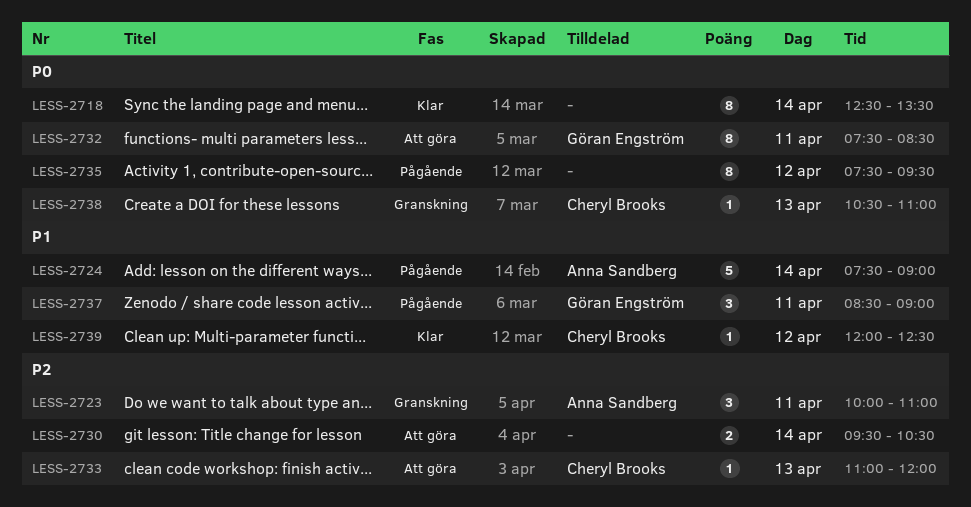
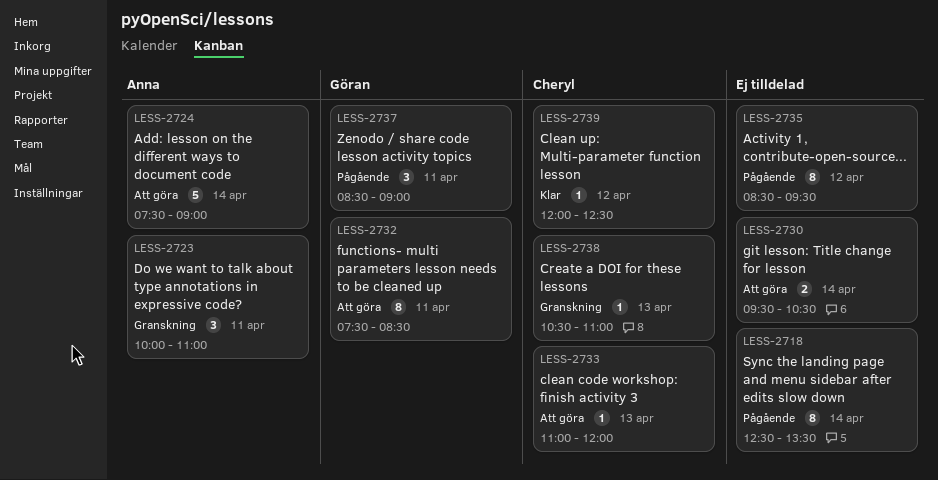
LESS-2718, status: Klar -> Pågående
LESS-2724, status: Pågående -> Att göra
LESS-2735, begins: 07:30 -> 08:30

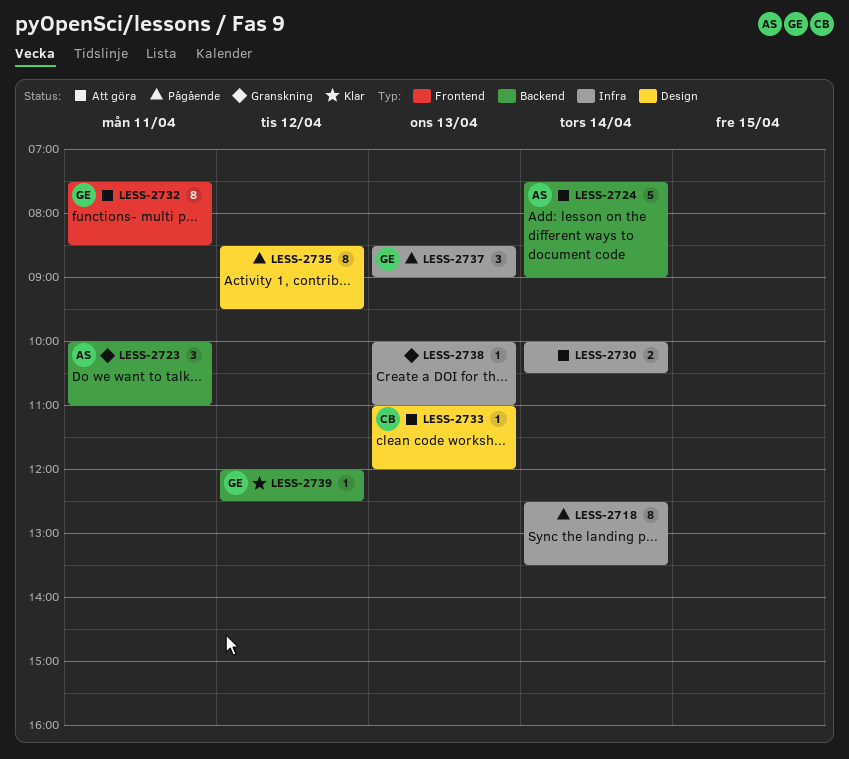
LESS-2730, begins: 09:30 -> 10:00
LESS-2737, day: Apr 11 -> Apr 13
LESS-2738, owner: Cheryl -> none
LESS-2738, begins: 10:30 -> 10:00
LESS-2739, owner: Cheryl -> Göran

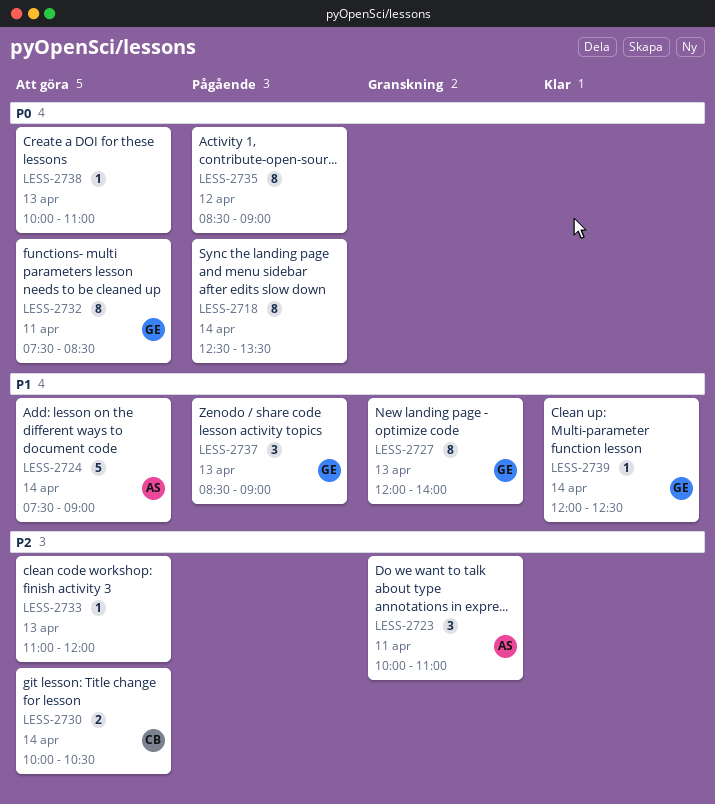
LESS-2727: none -> present
LESS-2730, owner: none -> CB
LESS-2733, owner: CB -> none
LESS-2735, ends: 09:30 -> 09:00
LESS-2738, status: Granskning -> Att göra
LESS-2739, day: Apr 12 -> Apr 14

